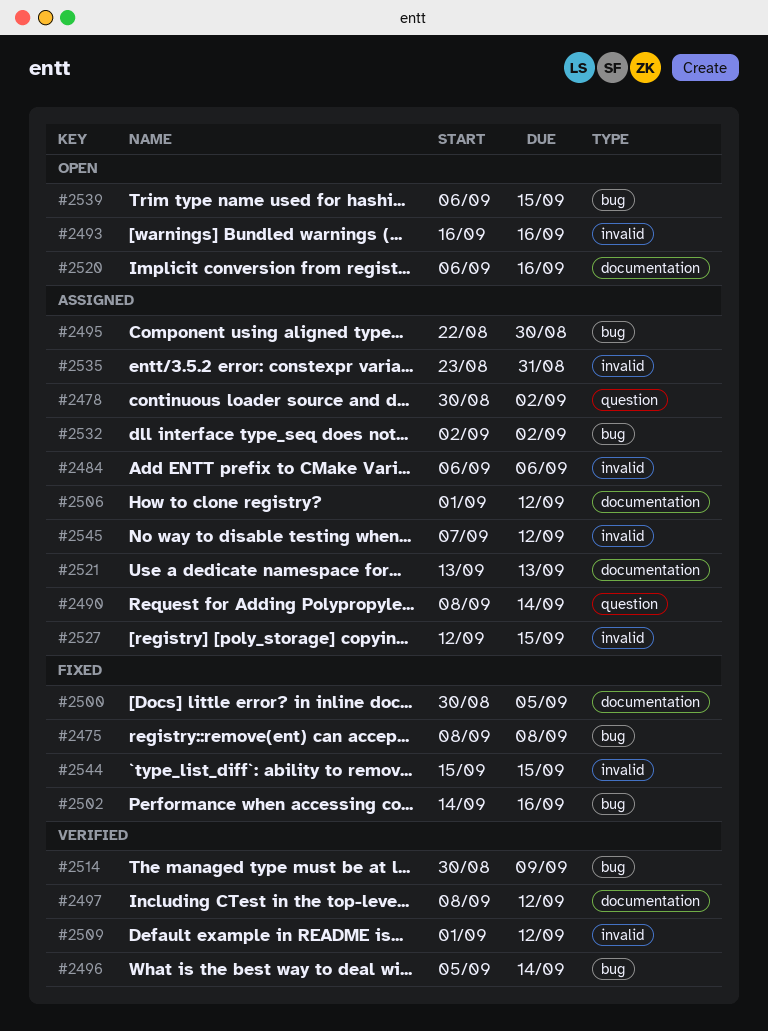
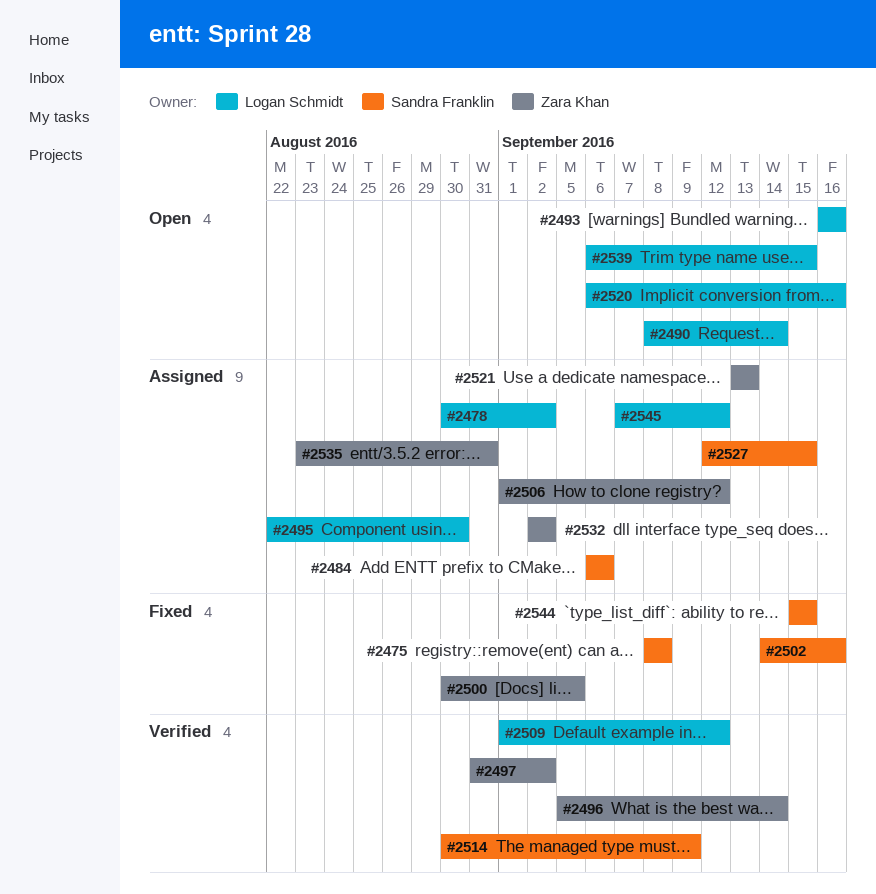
#2490, status: Assigned -> Open
#2497, start: Sep 8 -> Aug 31
#2497, due: Sep 12 -> Sep 2

